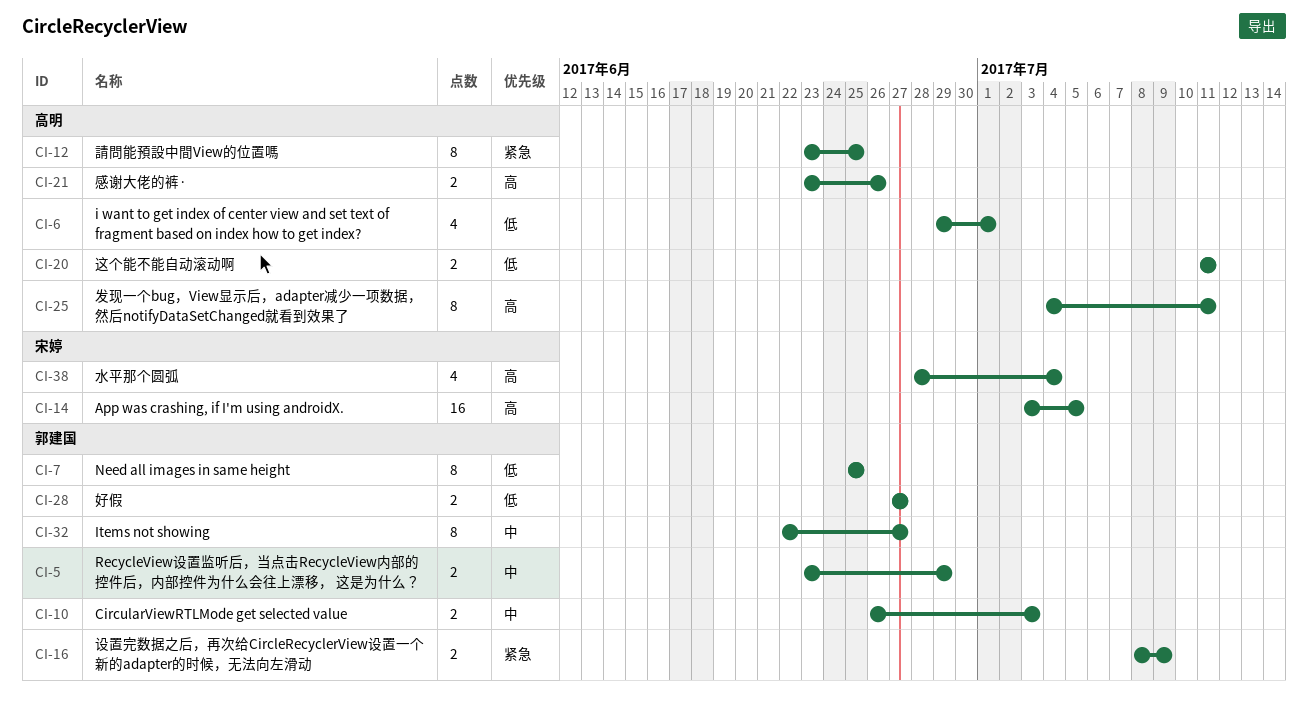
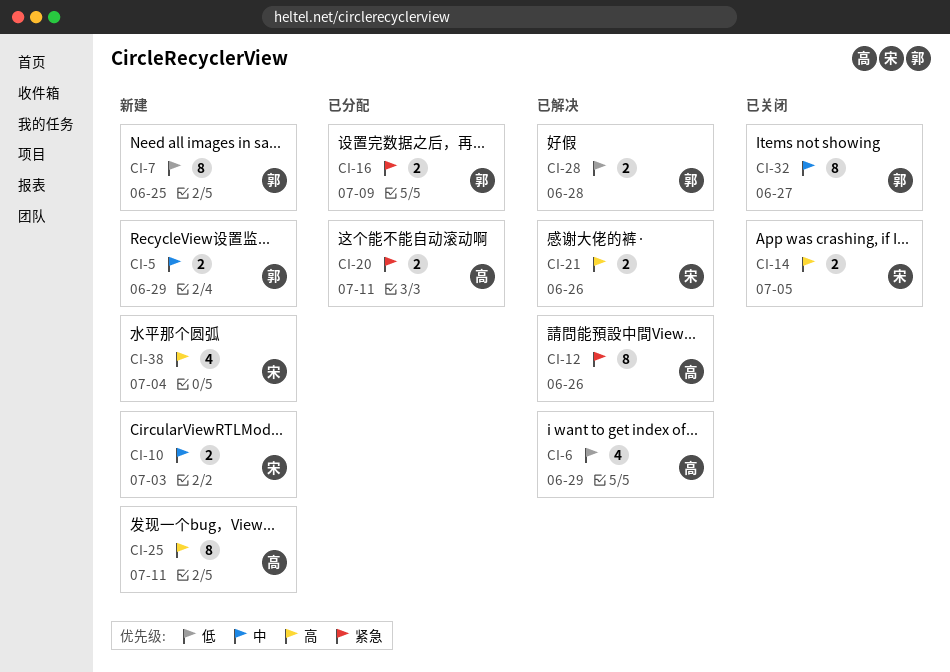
CI-6, due: Jul 1 -> Jun 29
CI-10, owner: 郭建国 -> 宋婷
CI-12, due: Jun 25 -> Jun 26
CI-14, estimate: 16 -> 2
CI-20, priority: 低 -> 紧急
CI-21, owner: 高明 -> 宋婷
CI-28, due: Jun 27 -> Jun 28

